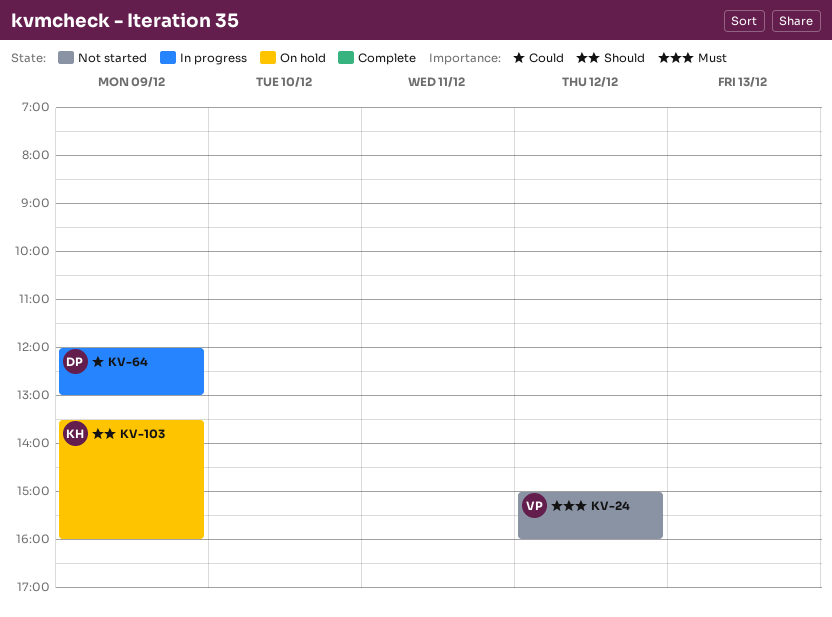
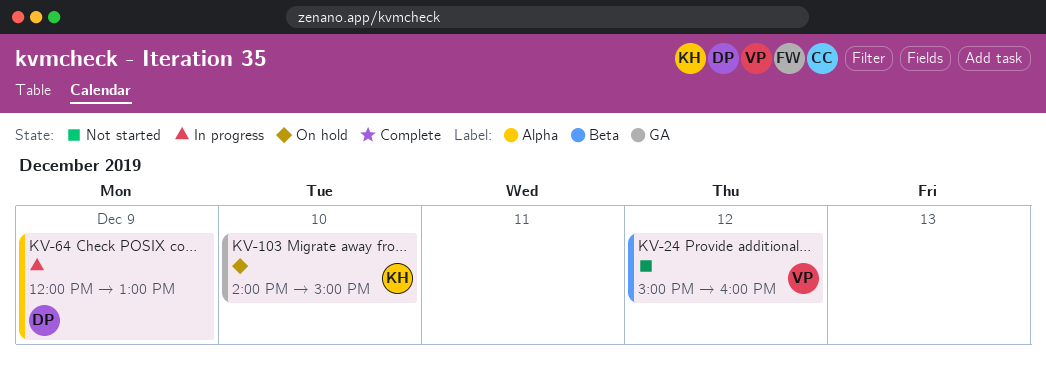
KV-103, day: Dec 9 -> Dec 10
KV-103, begins: 13:30 -> 14:00
KV-103, ends: 16:00 -> 15:00

